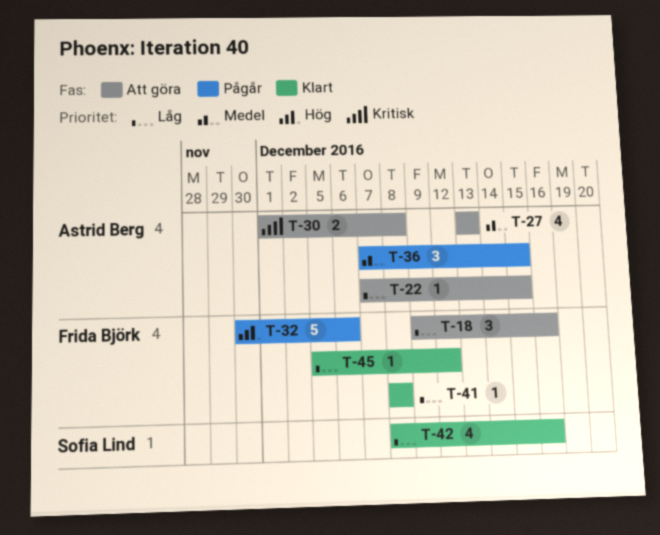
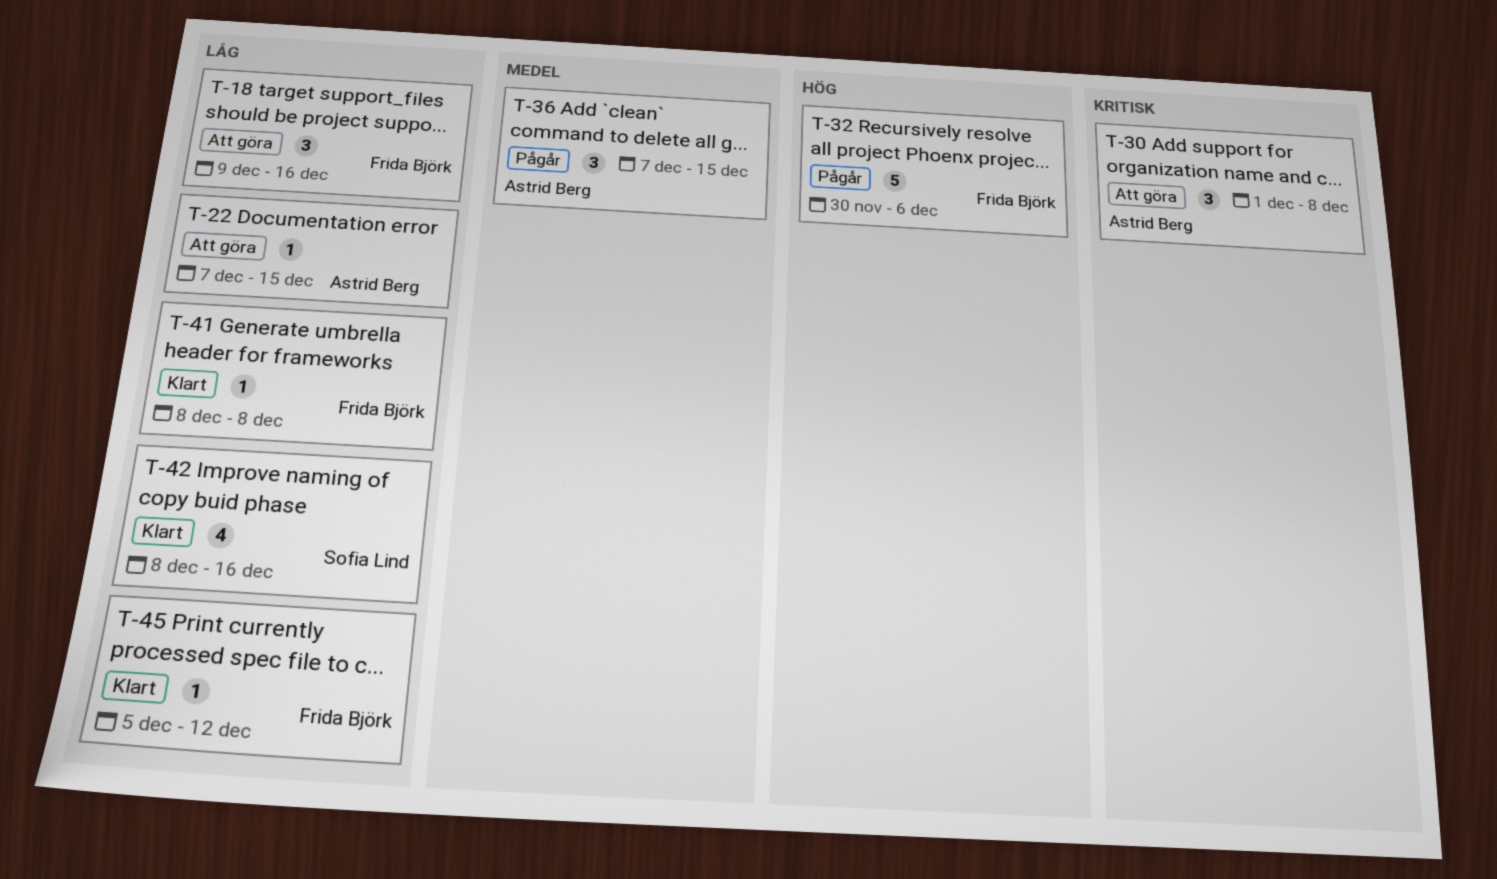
T-27: present -> none
T-30, estimate: 2 -> 3

